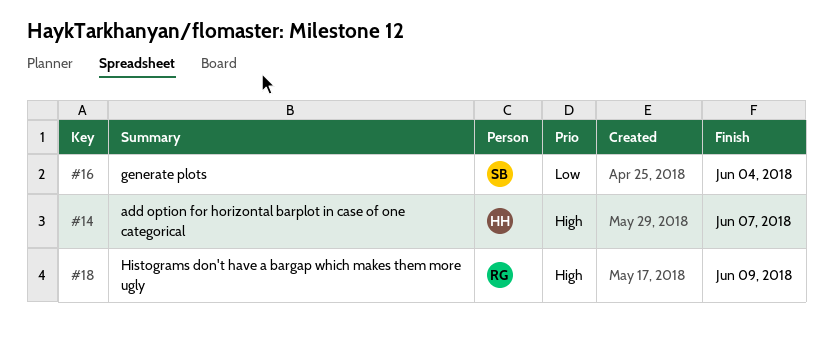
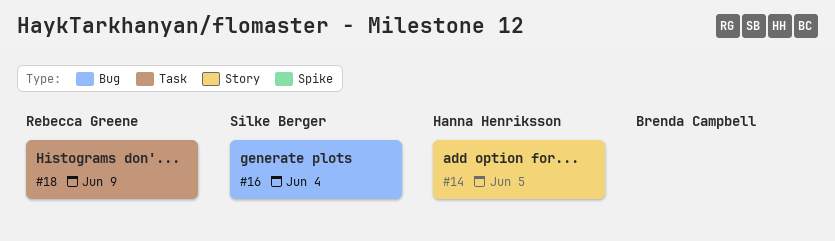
#14, due: Jun 7 -> Jun 5

